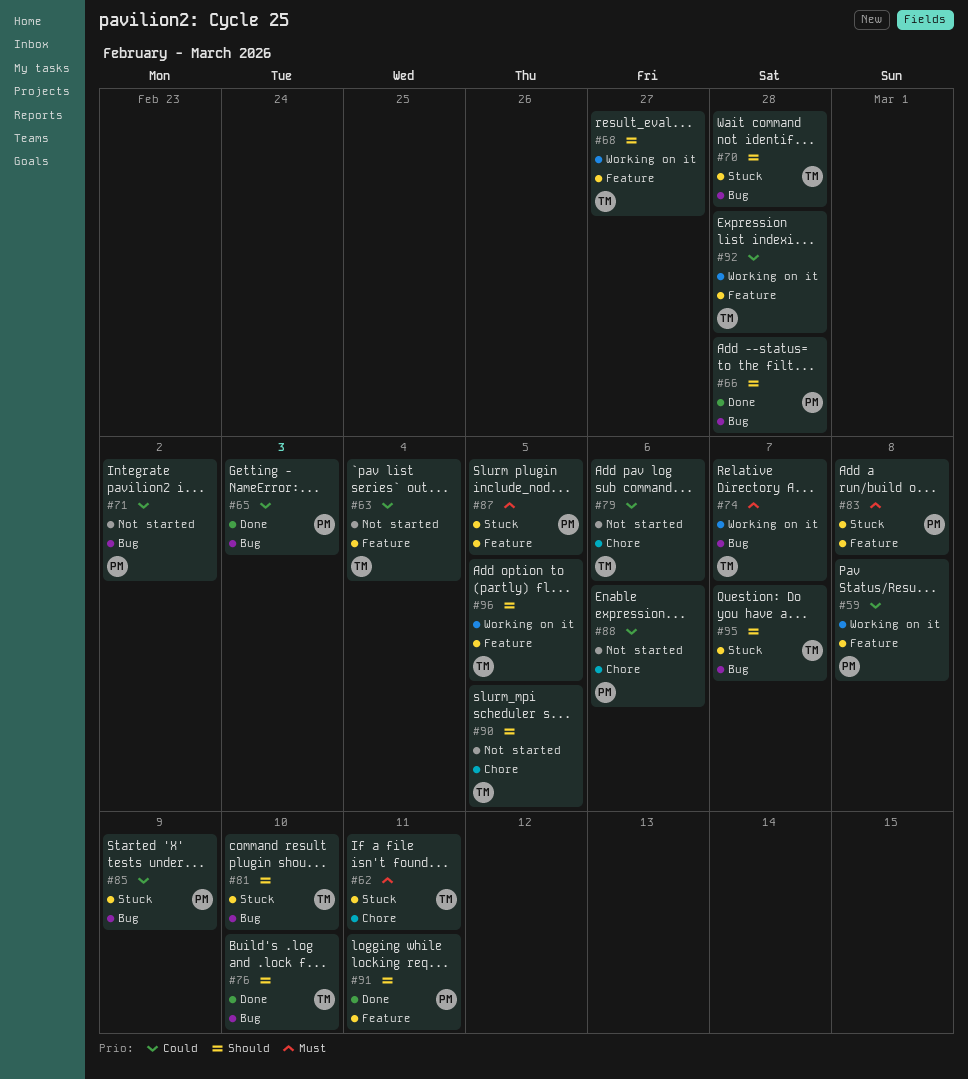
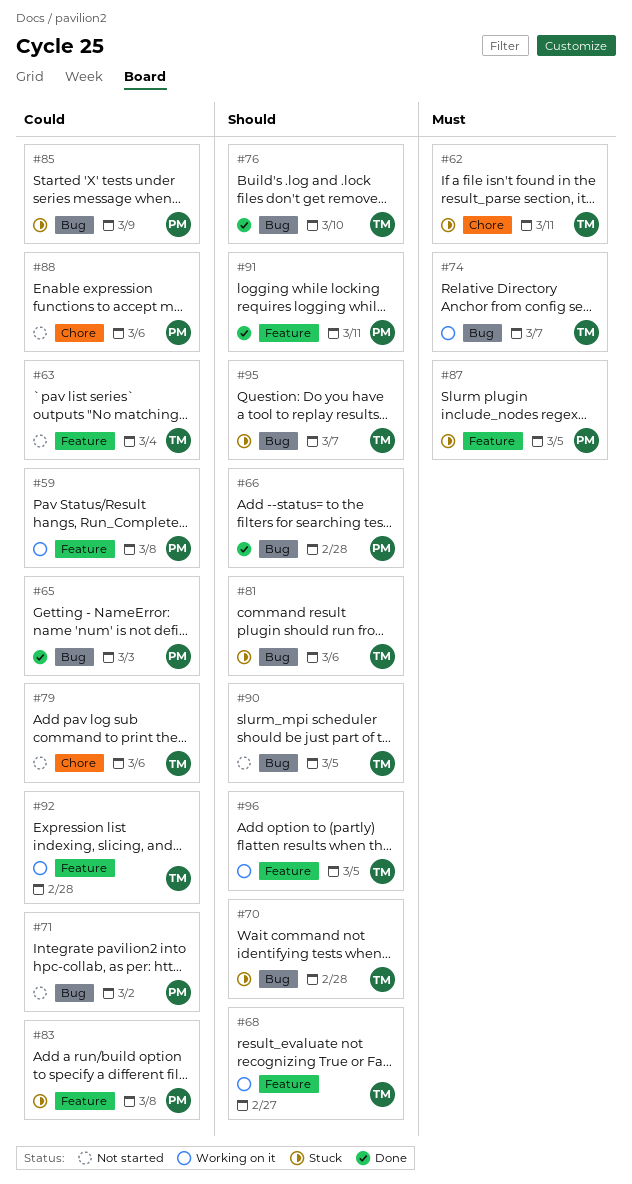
#81, due: Mar 10 -> Mar 6
#83, priority: Must -> Could
#90, label: Chore -> Bug

